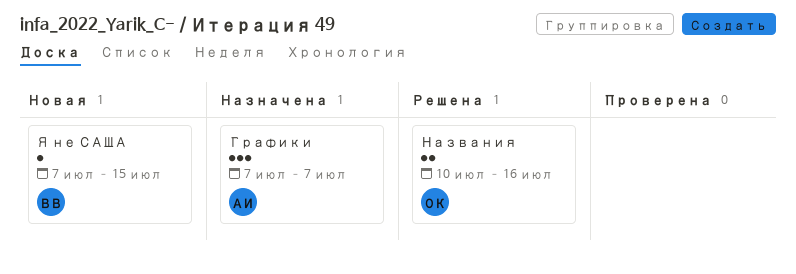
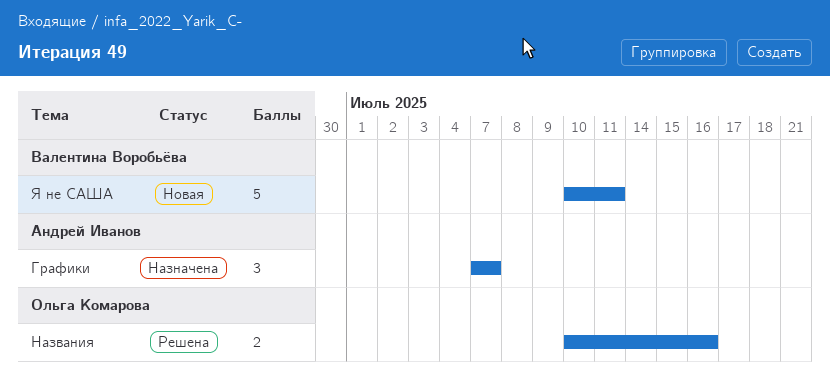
Я не САША, estimate: 1 -> 5
Я не САША, start: Jul 7 -> Jul 10
Я не САША, due: Jul 15 -> Jul 11

